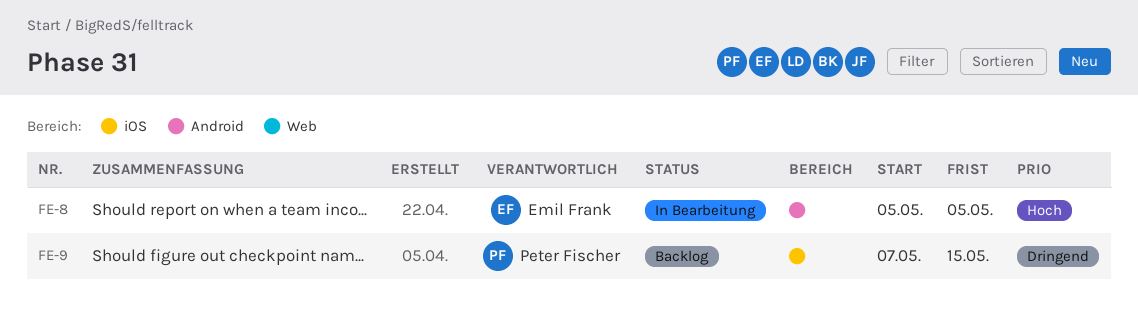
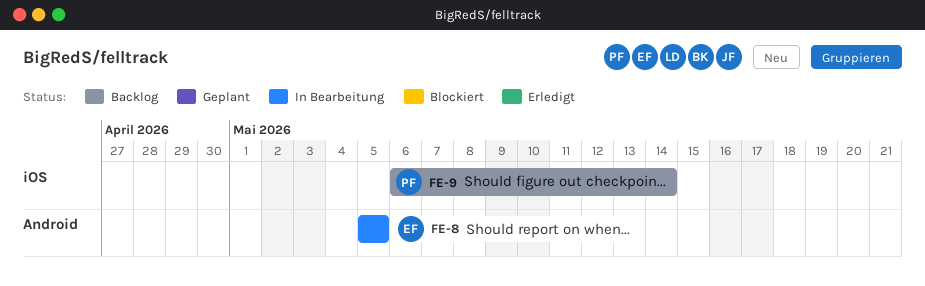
FE-9, start: May 7 -> May 6
FE-9, due: May 15 -> May 14

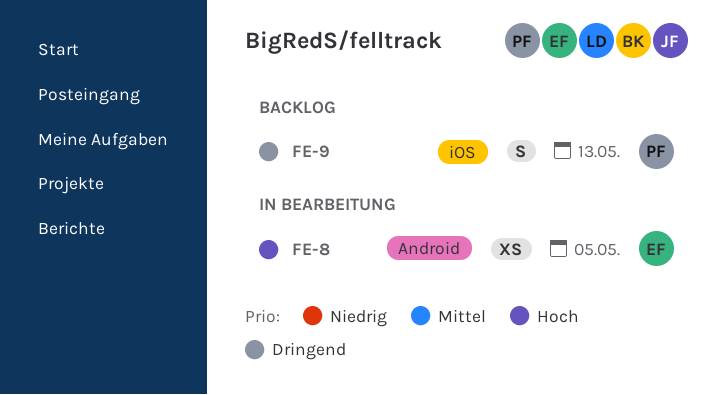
FE-9, due: May 14 -> May 13

